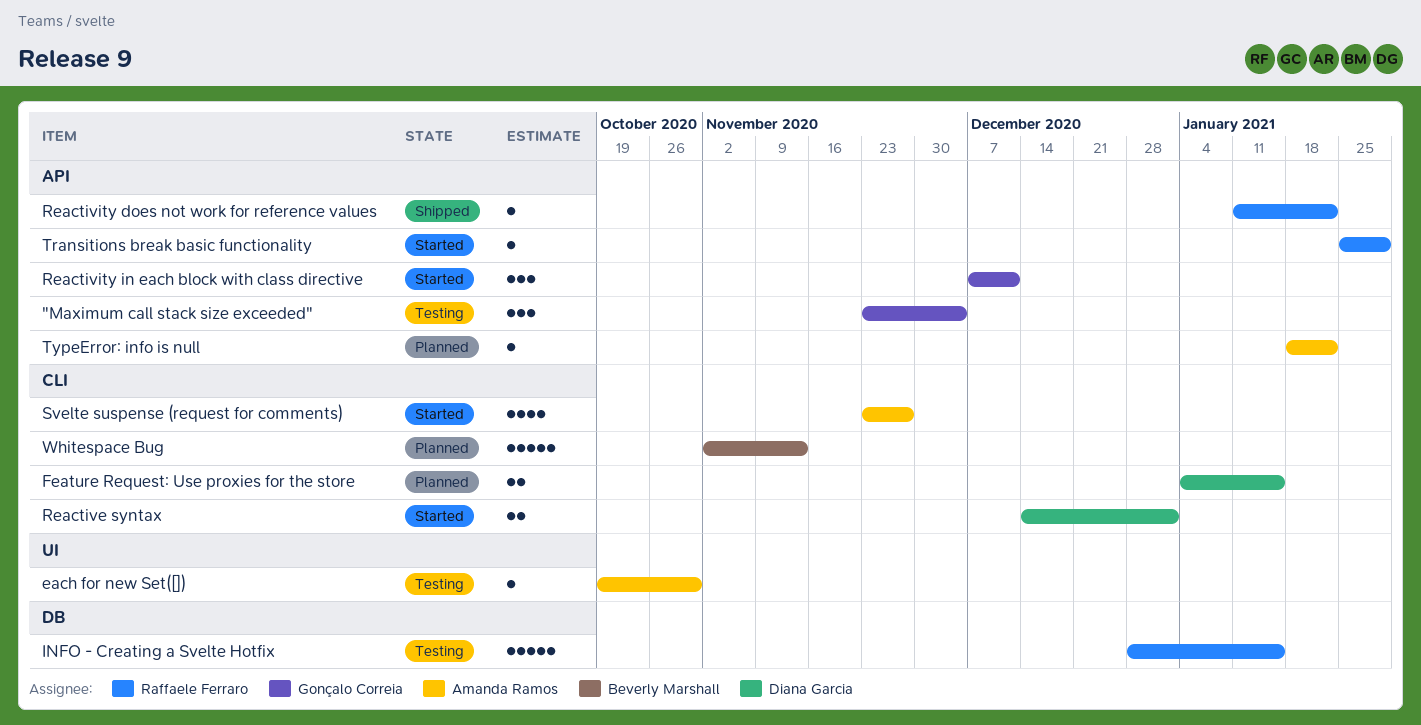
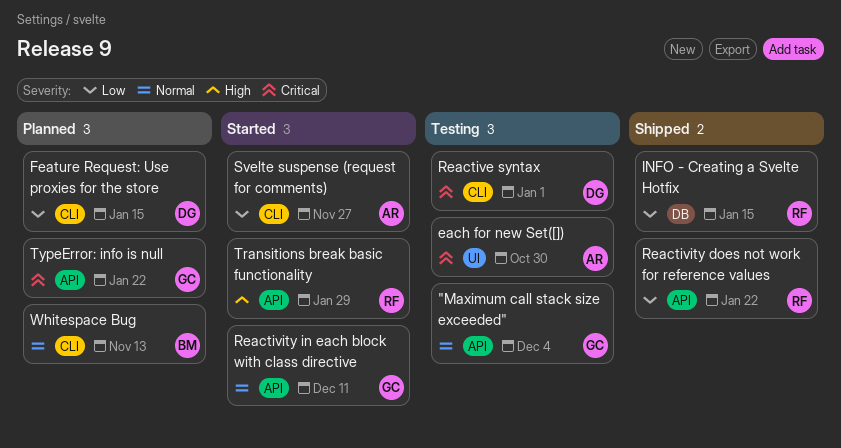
INFO - Creating a Svelte Hotfix, status: Testing -> Shipped
Reactive syntax, status: Started -> Testing
TypeError: info is null, owner: Amanda Ramos -> Gonçalo Correia

